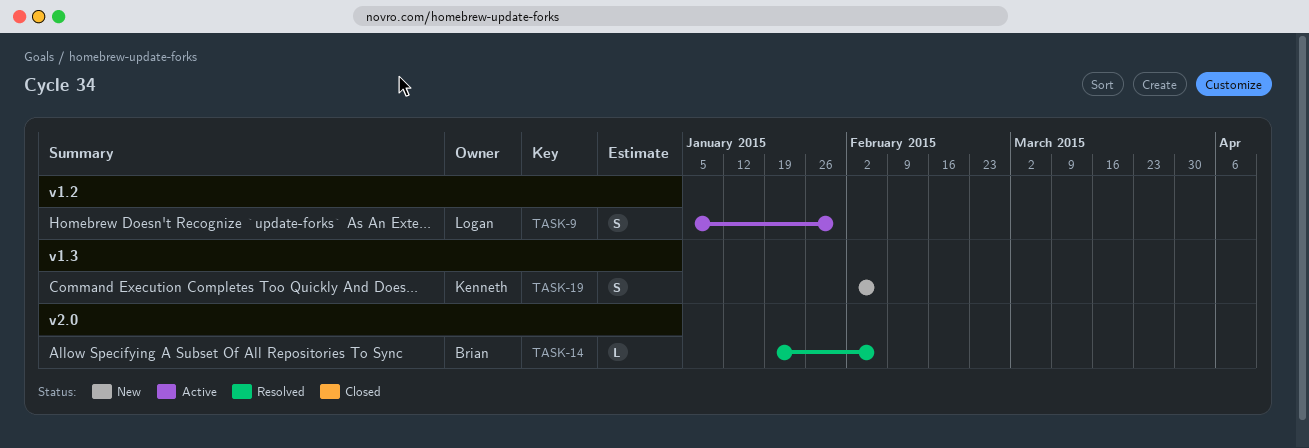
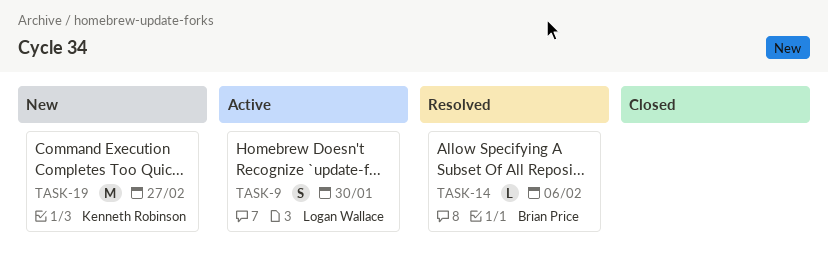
TASK-19, estimate: S -> M
TASK-19, due: Feb 6 -> Feb 27

